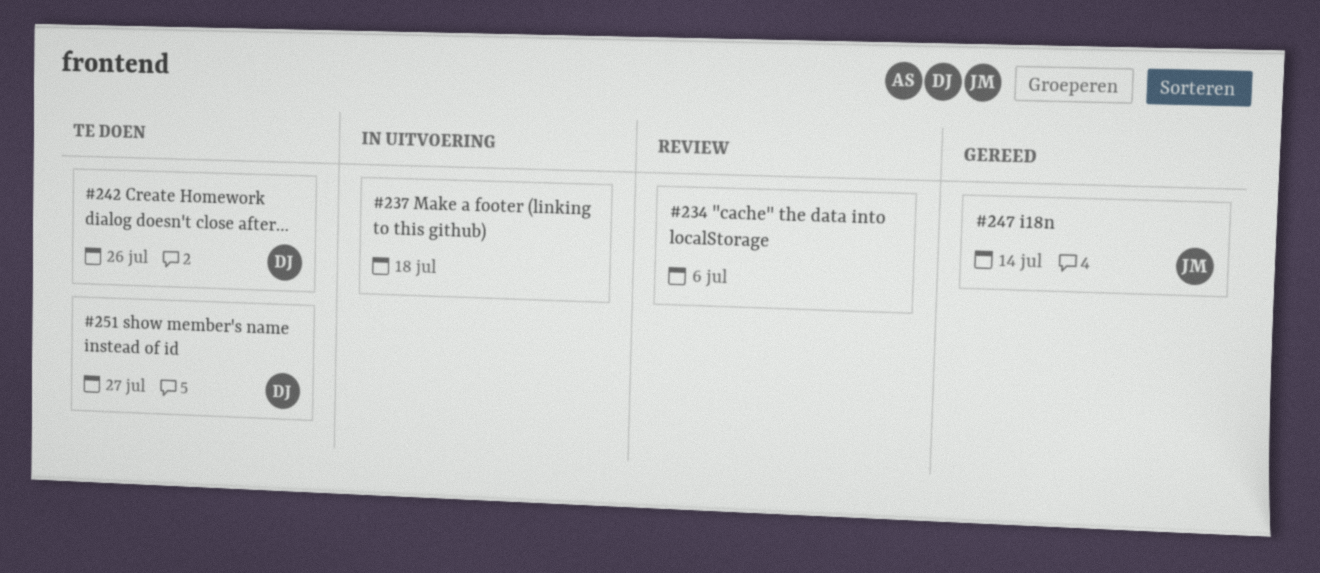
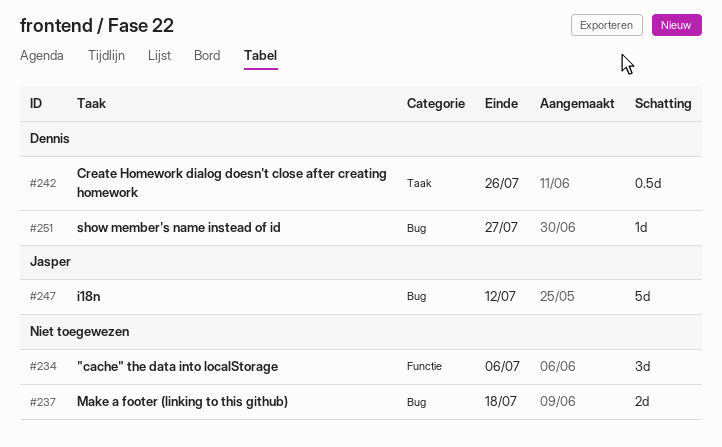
#247, due: Jul 14 -> Jul 12

